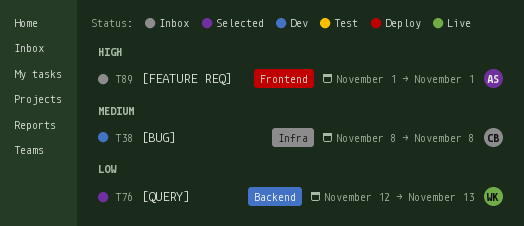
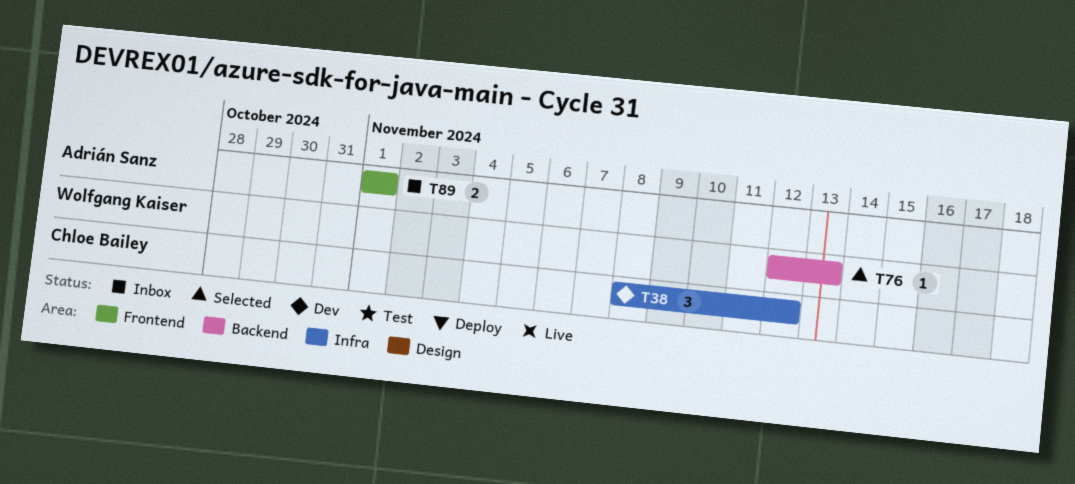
T38, due: Nov 8 -> Nov 12

